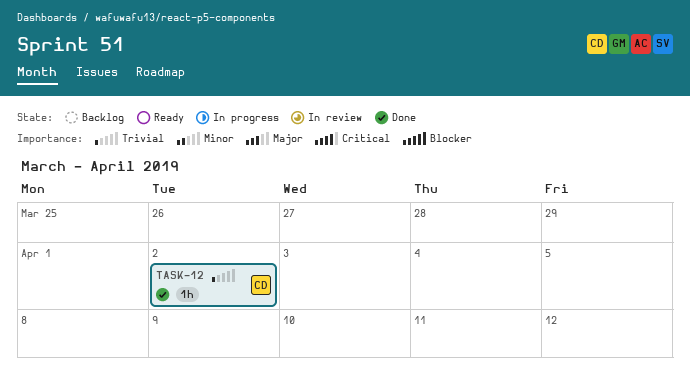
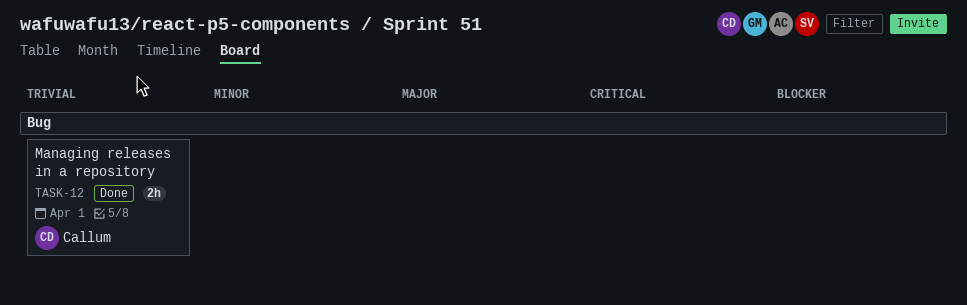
TASK-12, estimate: 1h -> 2h
TASK-12, due: Apr 2 -> Apr 1

